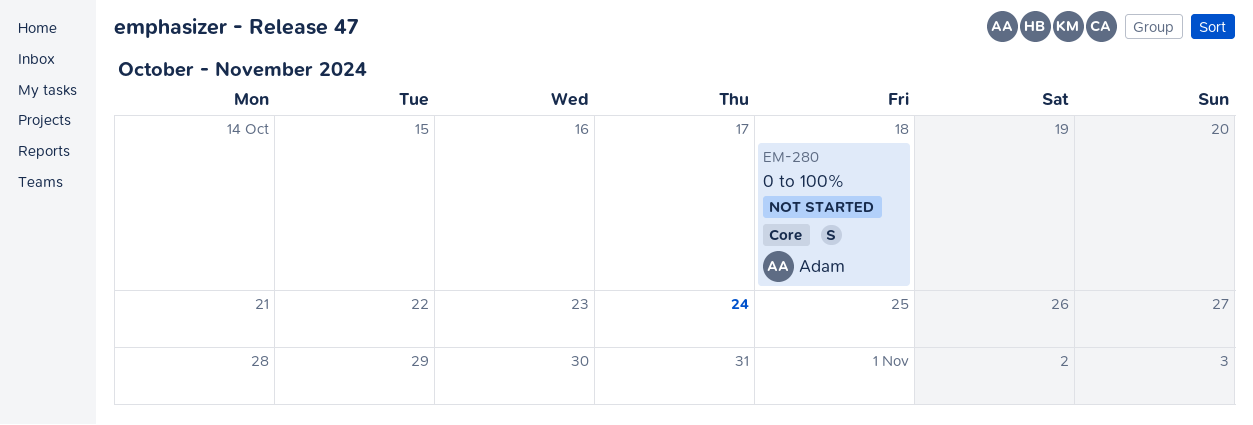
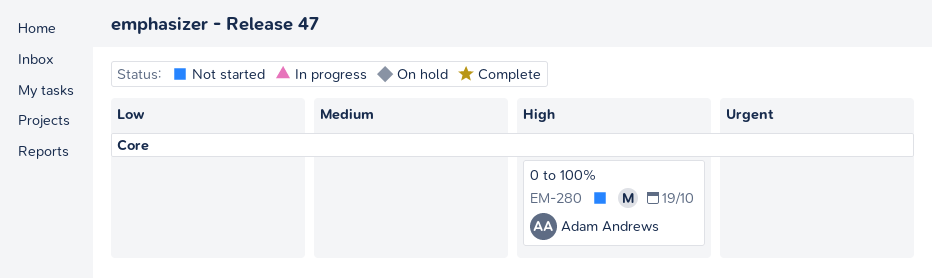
EM-280, estimate: S -> M
EM-280, due: Oct 18 -> Oct 19

